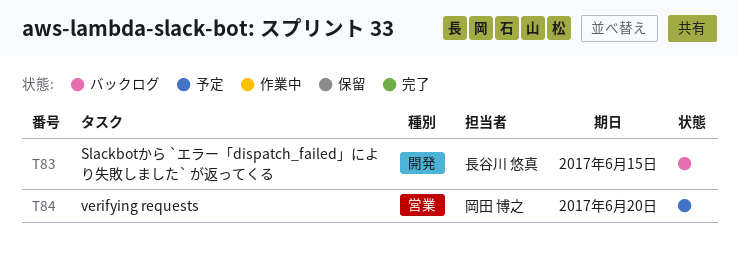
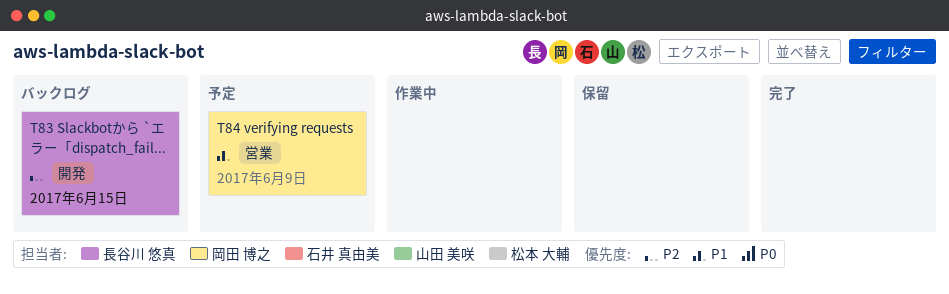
T84, due: Jun 20 -> Jun 9

